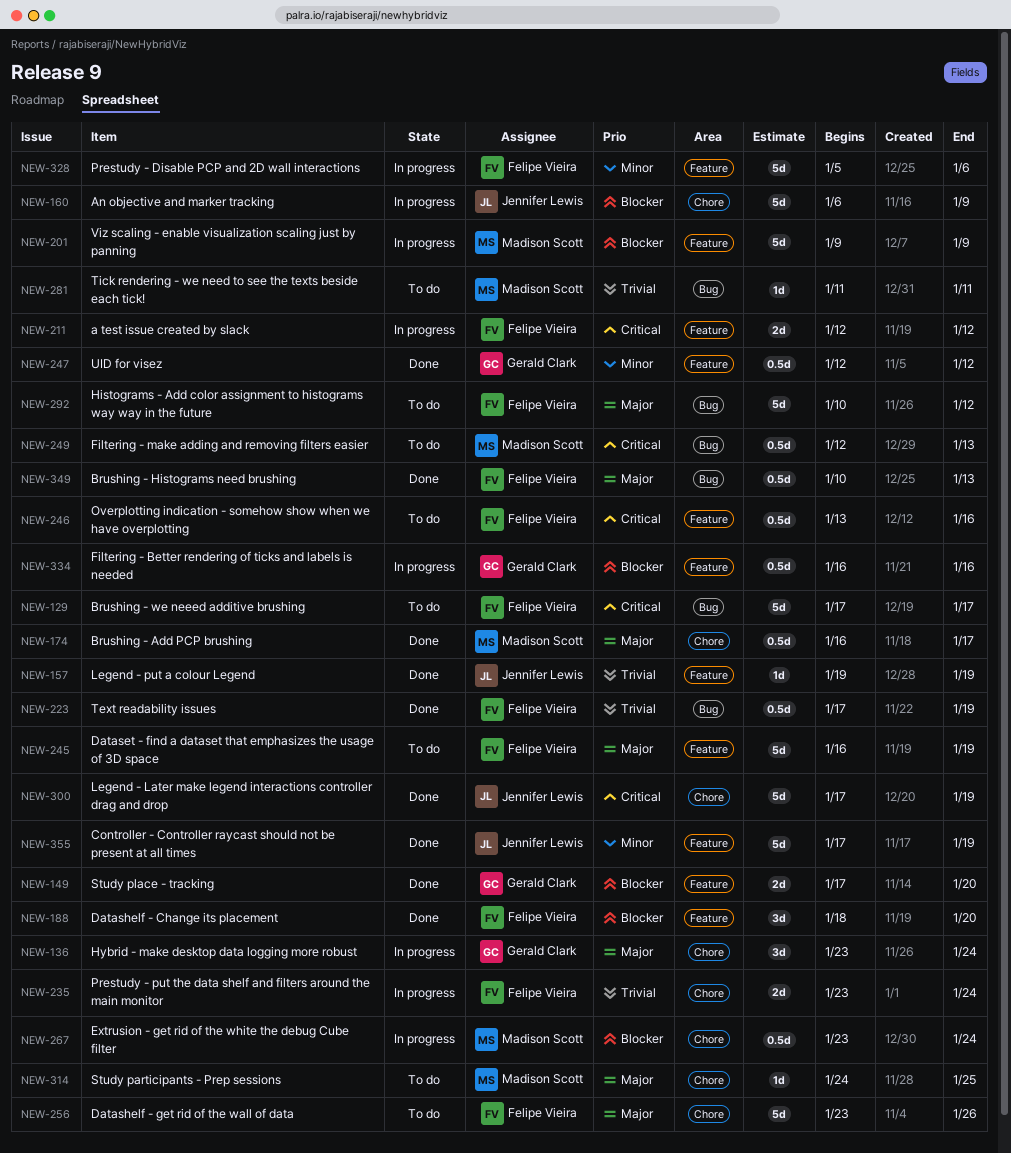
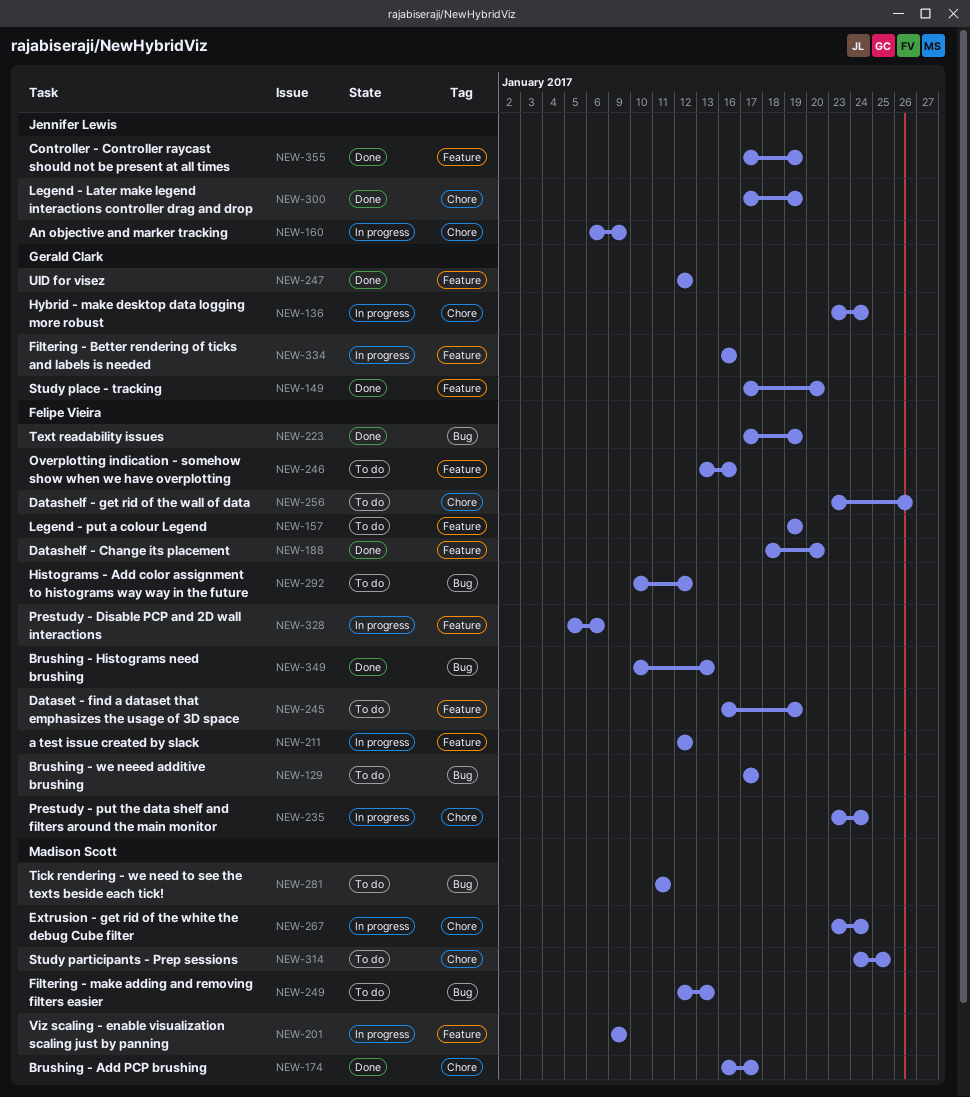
NEW-157, status: Done -> To do
NEW-157, owner: Jennifer Lewis -> Felipe Vieira

